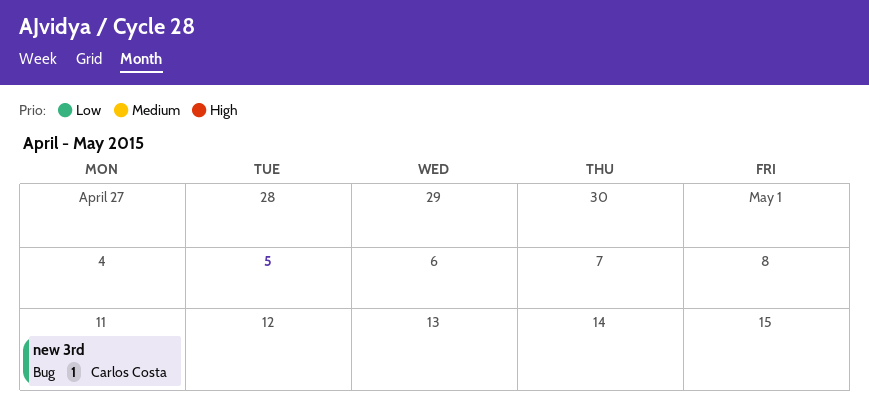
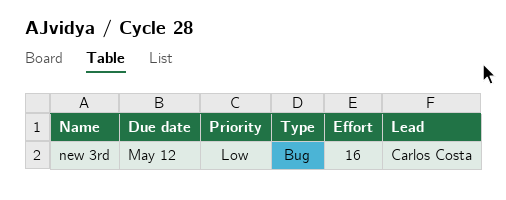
new 3rd, estimate: 1 -> 16
new 3rd, due: May 11 -> May 12

